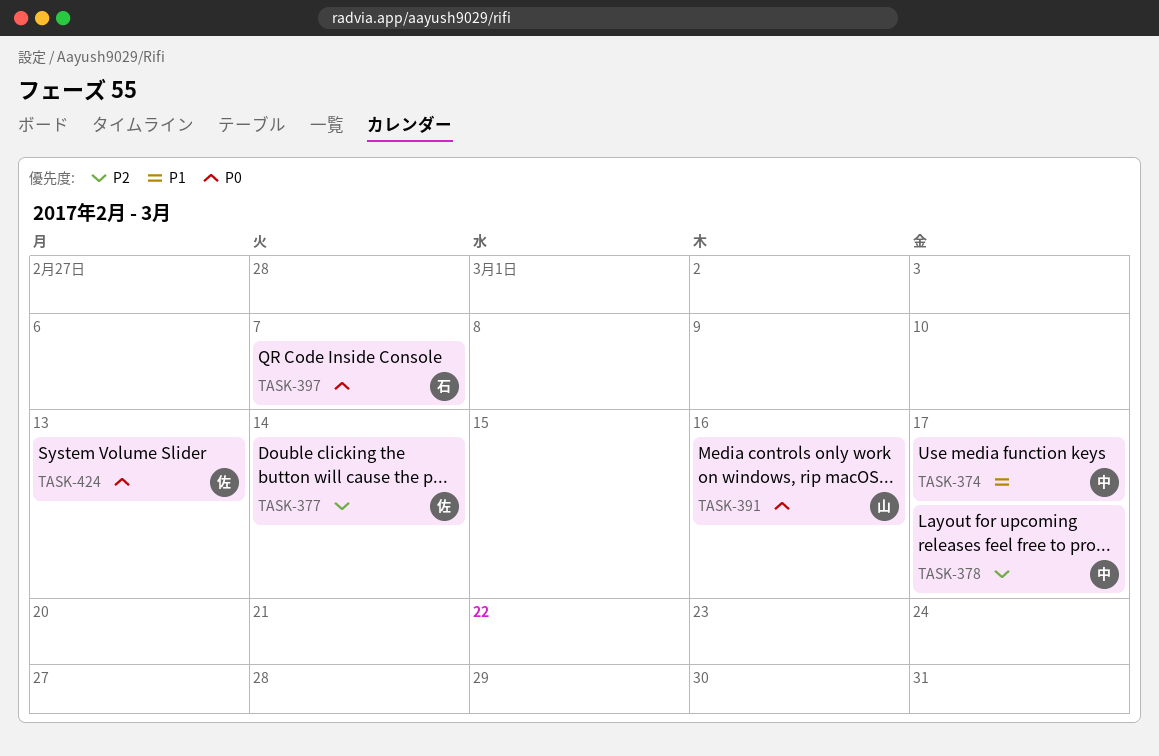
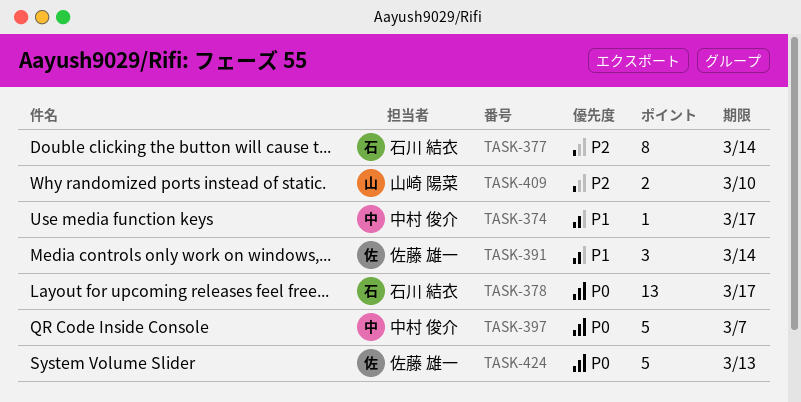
TASK-377, owner: 佐藤 雄一 -> 石川 結衣
TASK-378, owner: 中村 俊介 -> 石川 結衣
TASK-378, priority: P2 -> P0
TASK-391, owner: 山崎 陽菜 -> 佐藤 雄一
TASK-391, priority: P0 -> P1
TASK-391, due: Mar 16 -> Mar 14
TASK-397, owner: 石川 結衣 -> 中村 俊介
TASK-409: none -> present

